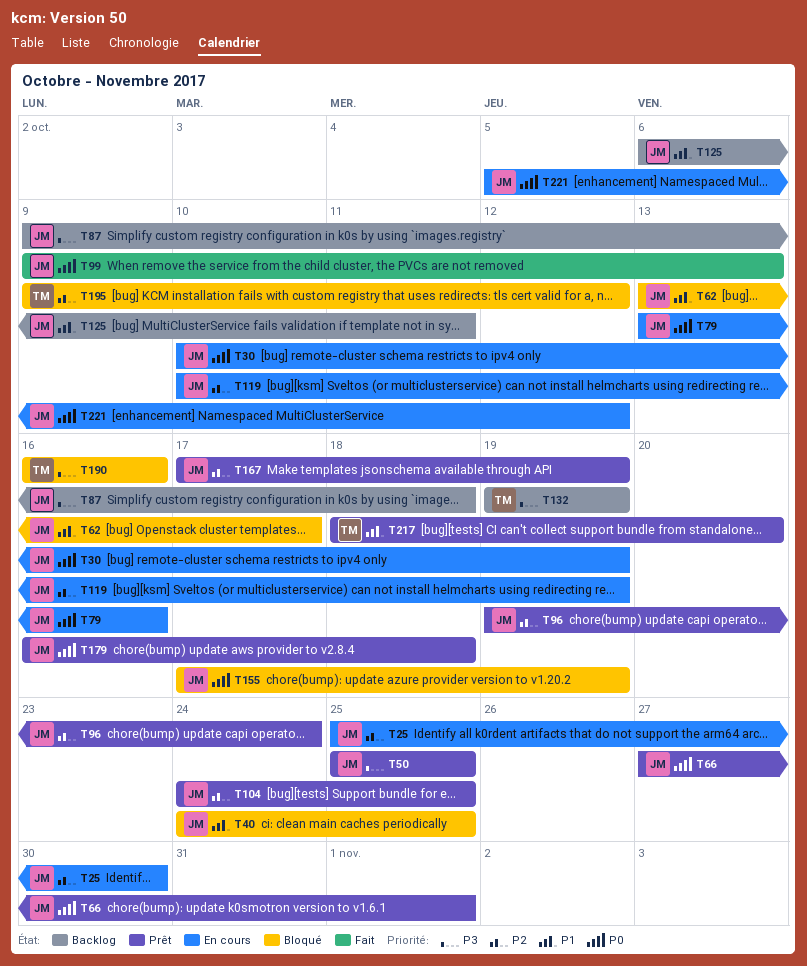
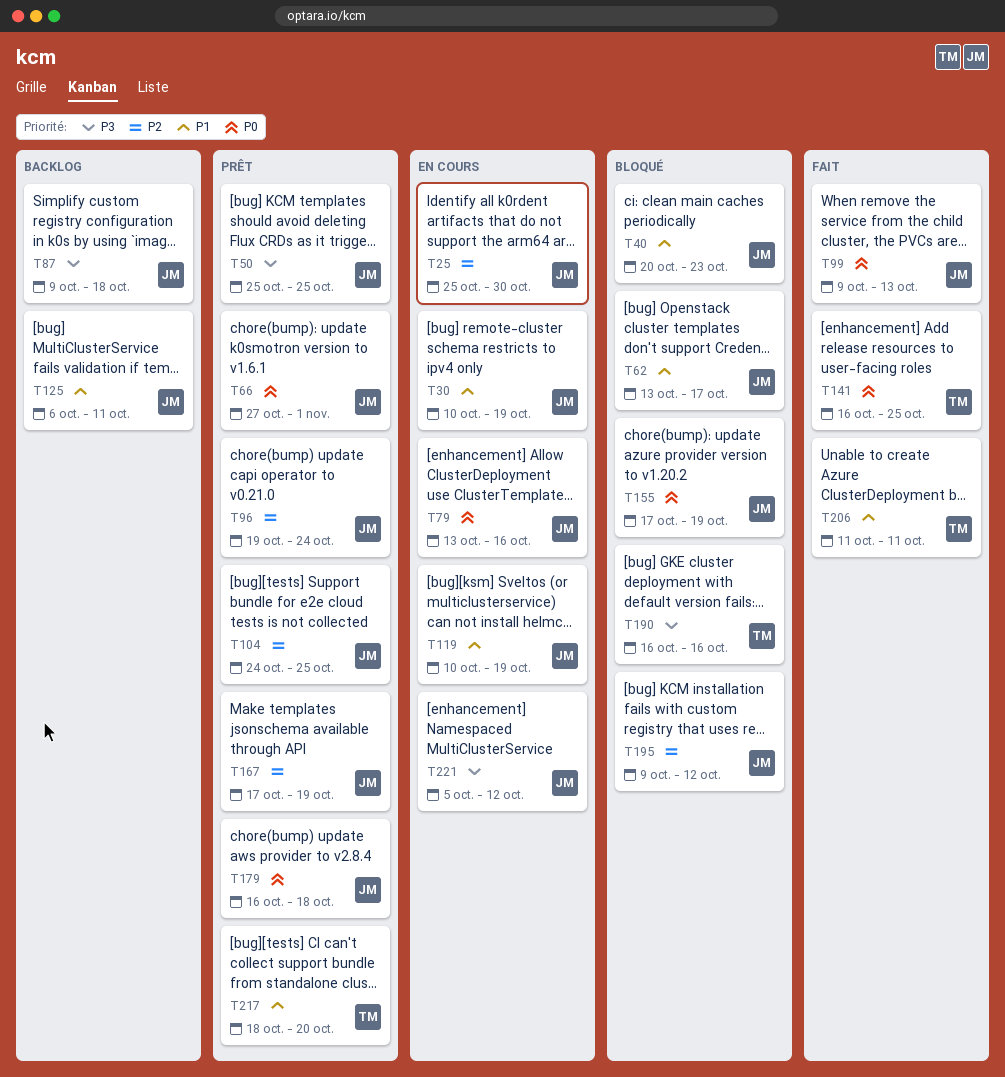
T30, priority: P0 -> P1
T40, start: Oct 24 -> Oct 20
T40, due: Oct 25 -> Oct 23
T119, priority: P2 -> P1
T132: present -> none
T141: none -> present
T195, owner: TM -> JM
T206: none -> present
T221, priority: P0 -> P3

